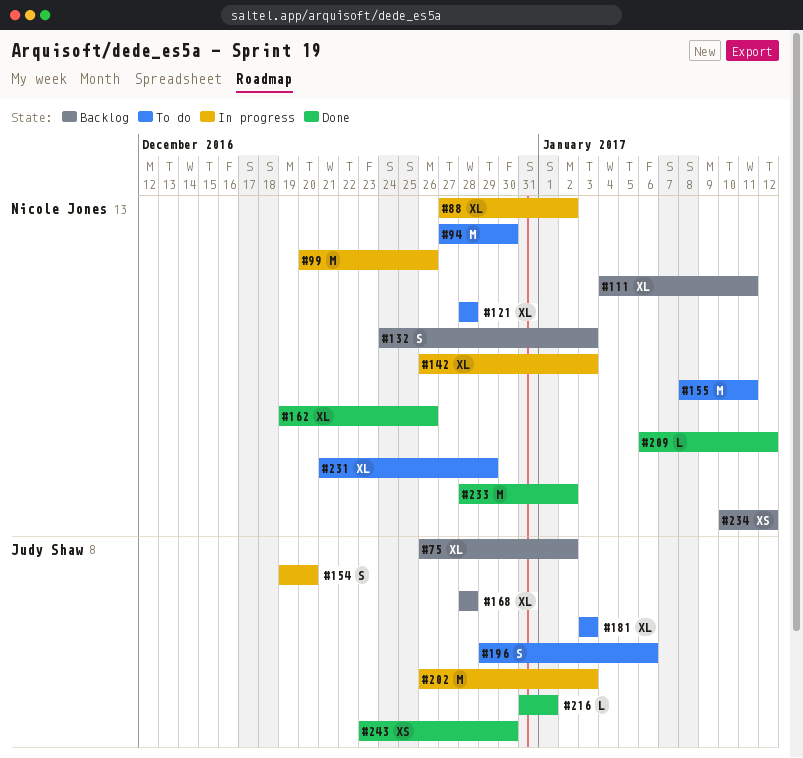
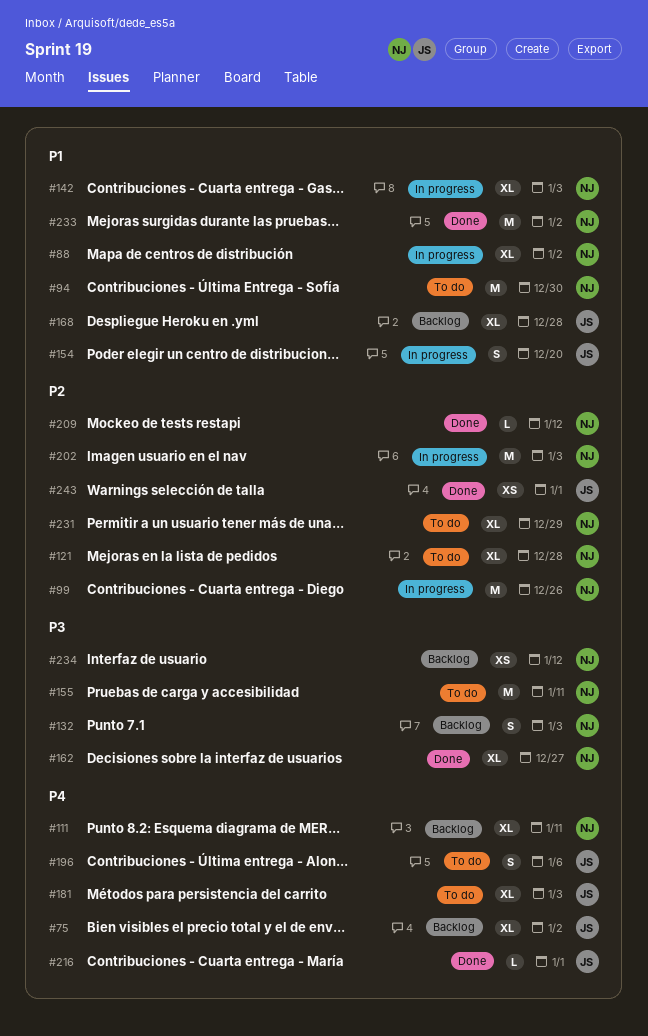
#162, due: Dec 26 -> Dec 27
#202, owner: Judy Shaw -> Nicole Jones
#243, due: Dec 30 -> Jan 1

